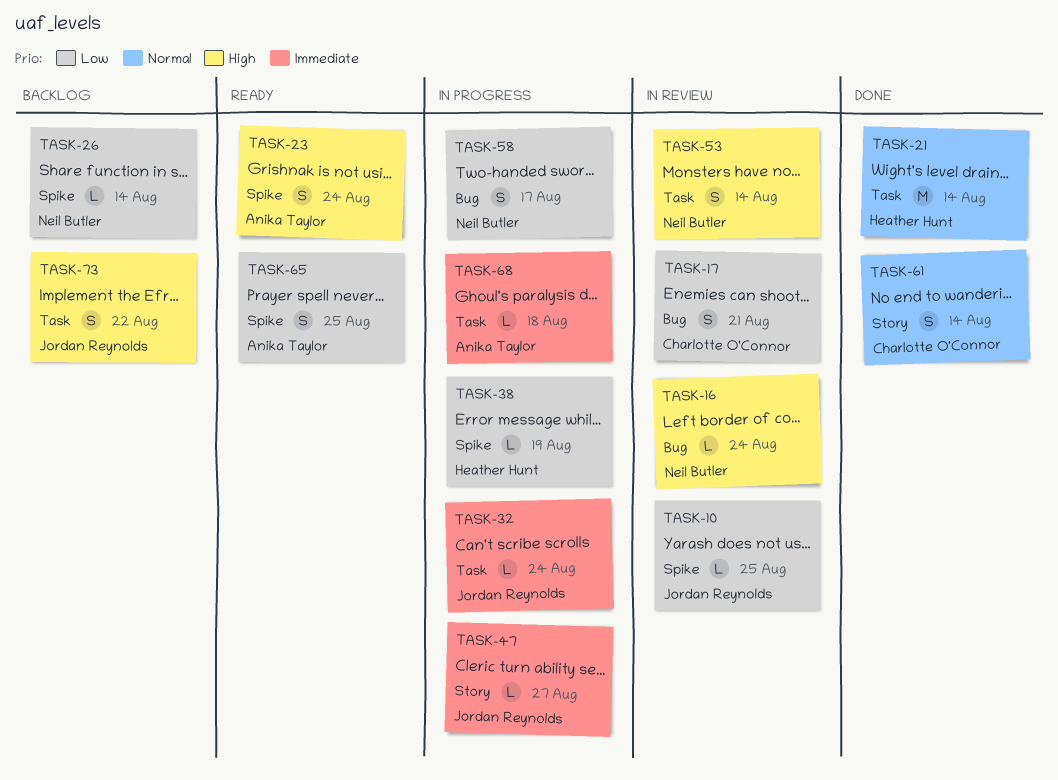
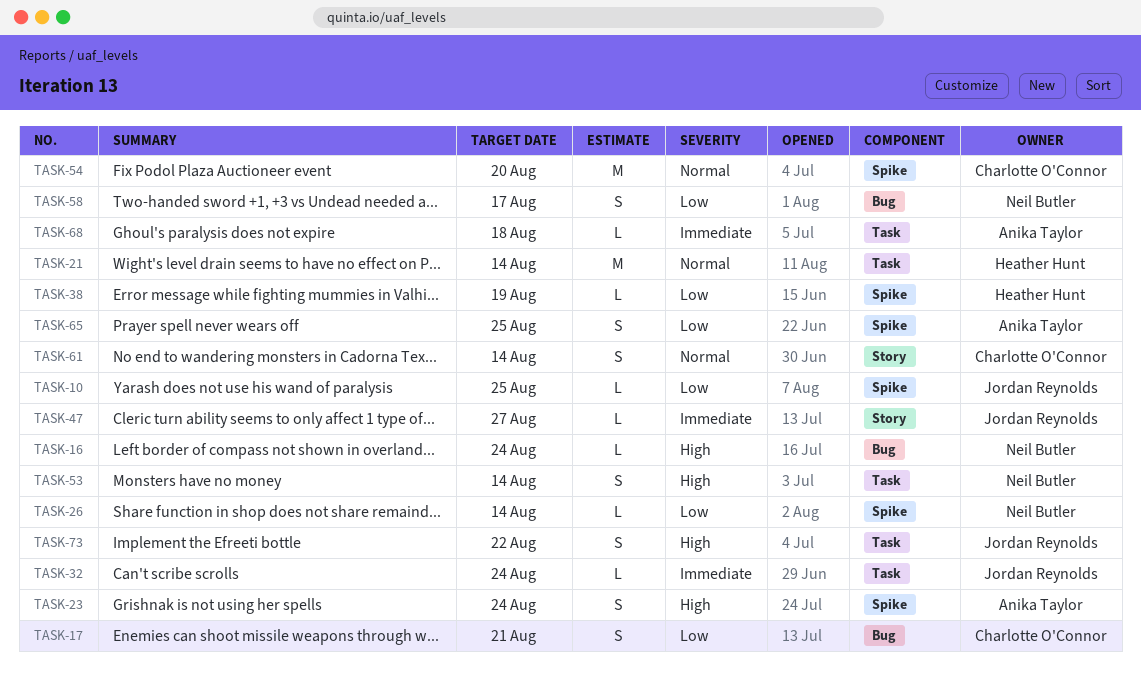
TASK-54: none -> present

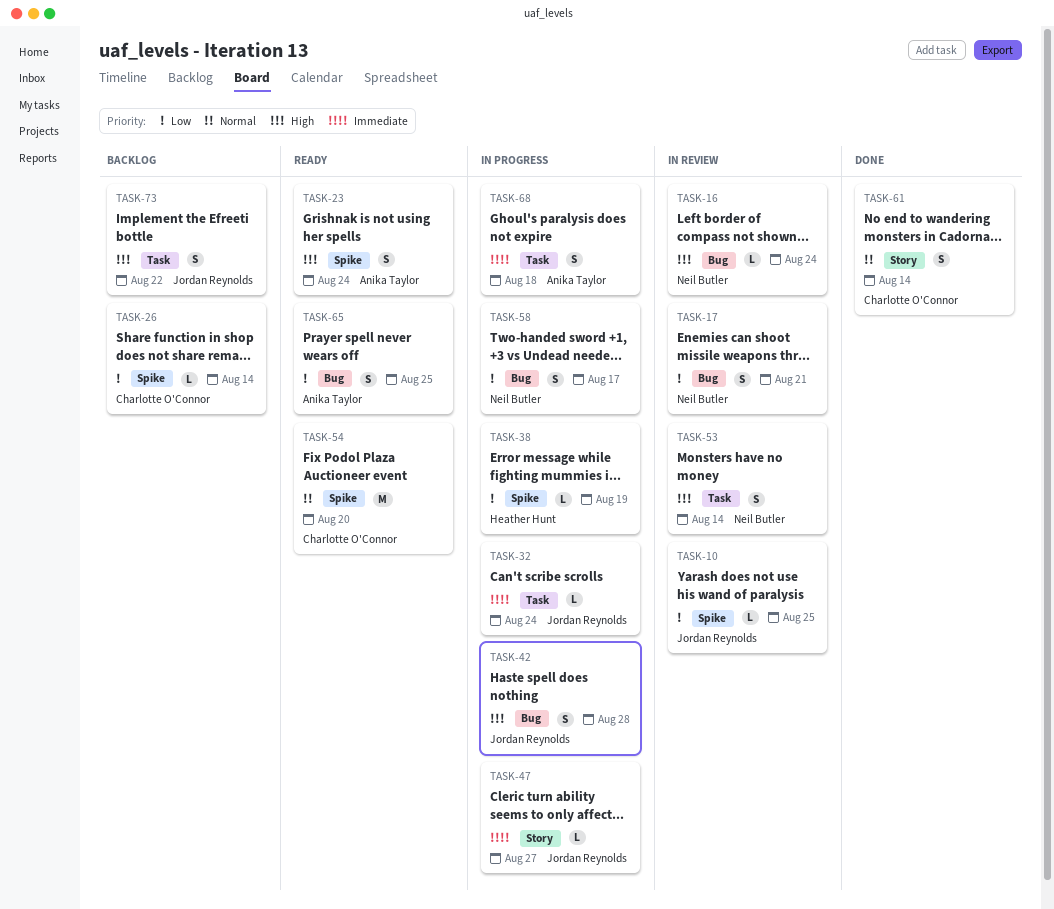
TASK-17, owner: Charlotte O'Connor -> Neil Butler
TASK-21: present -> none
TASK-26, owner: Neil Butler -> Charlotte O'Connor
TASK-42: none -> present
TASK-65, label: Spike -> Bug
TASK-68, estimate: L -> S

